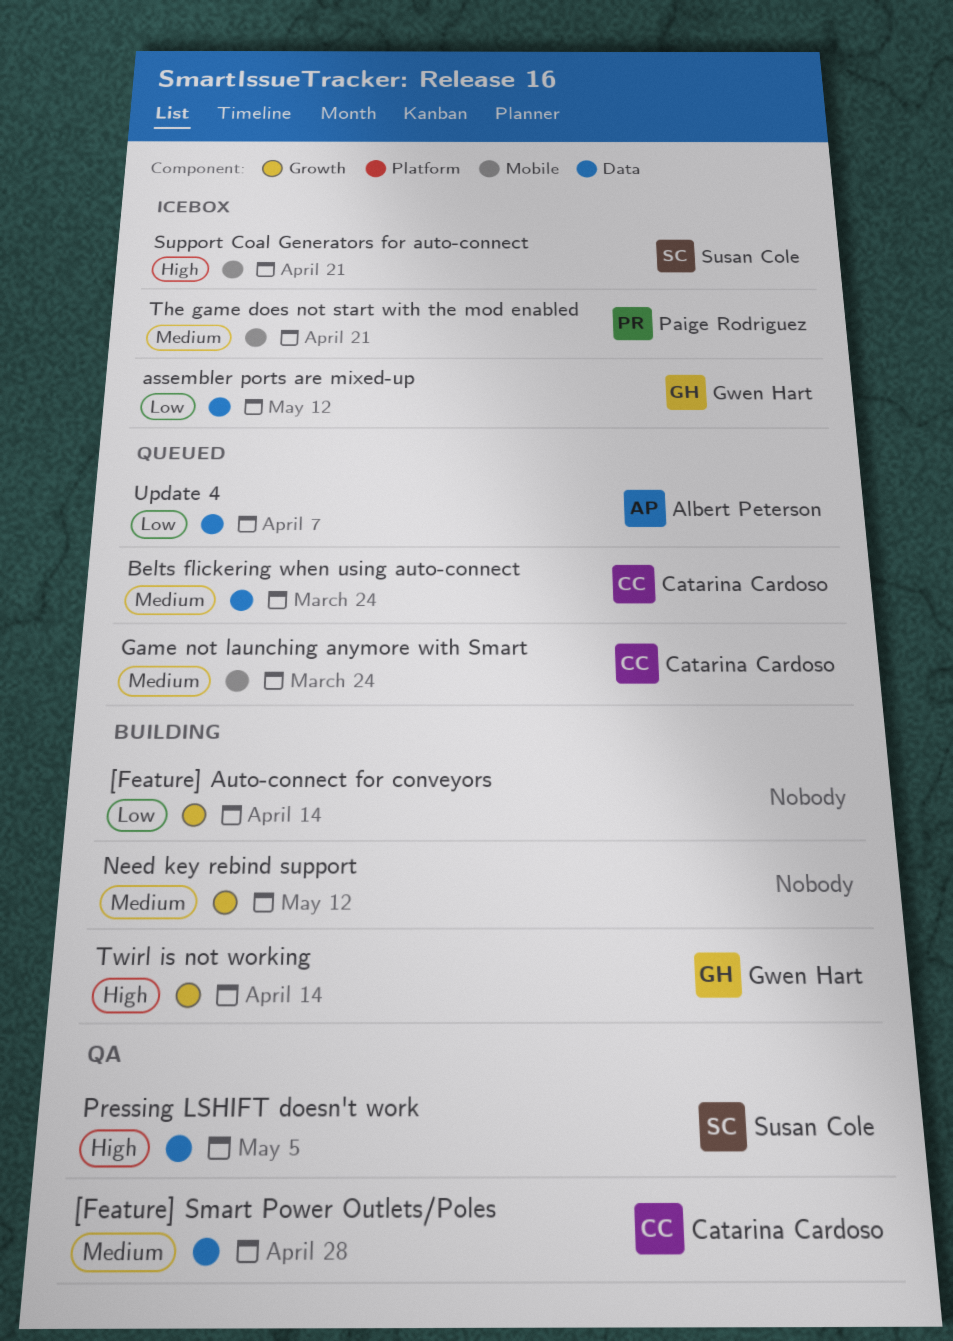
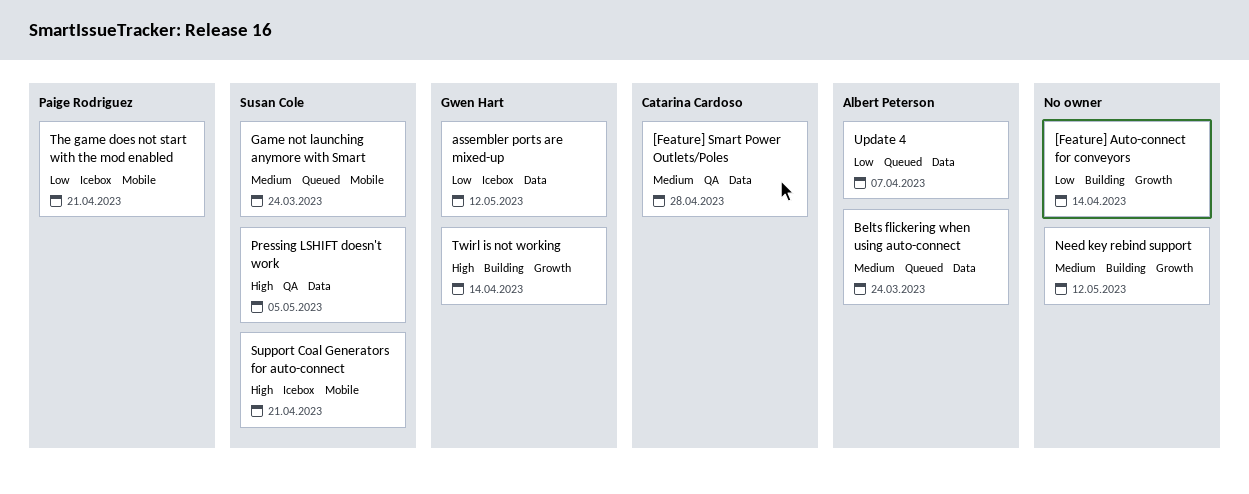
Belts flickering when using auto-connect, owner: Catarina Cardoso -> Albert Peterson
Game not launching anymore with Smart, owner: Catarina Cardoso -> Susan Cole
The game does not start with the mod enabled, priority: Medium -> Low

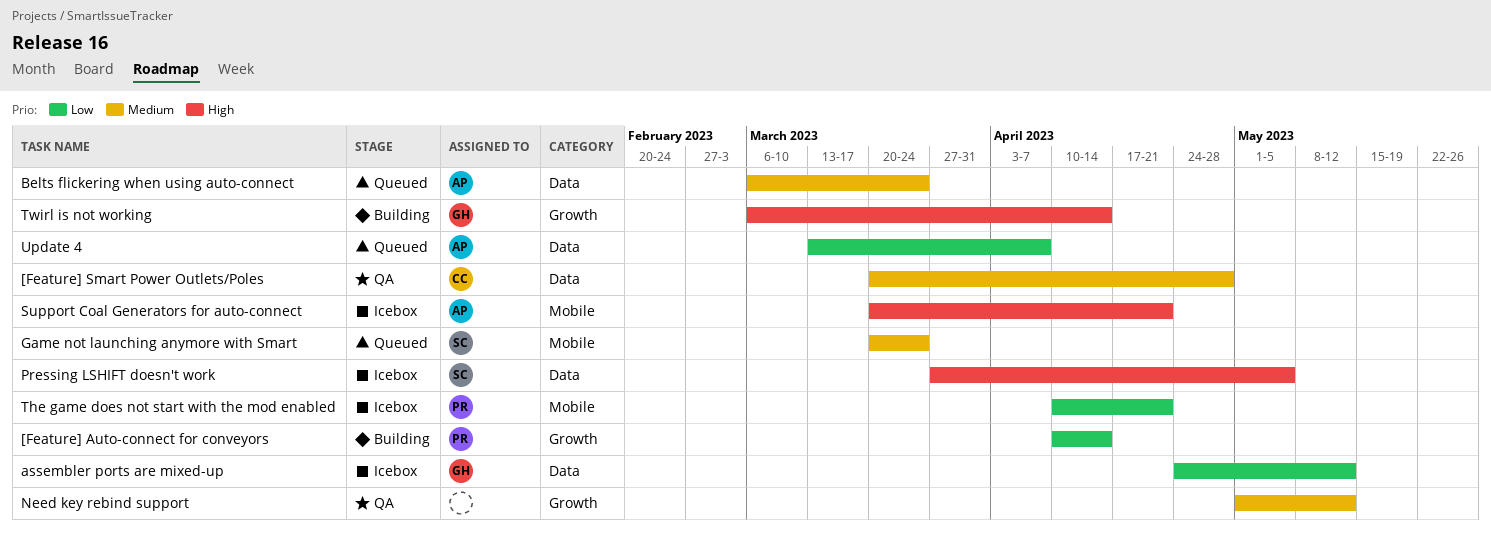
[Feature] Auto-connect for conveyors, owner: none -> Paige Rodriguez
Need key rebind support, status: Building -> QA
Pressing LSHIFT doesn't work, status: QA -> Icebox
Support Coal Generators for auto-connect, owner: Susan Cole -> Albert Peterson

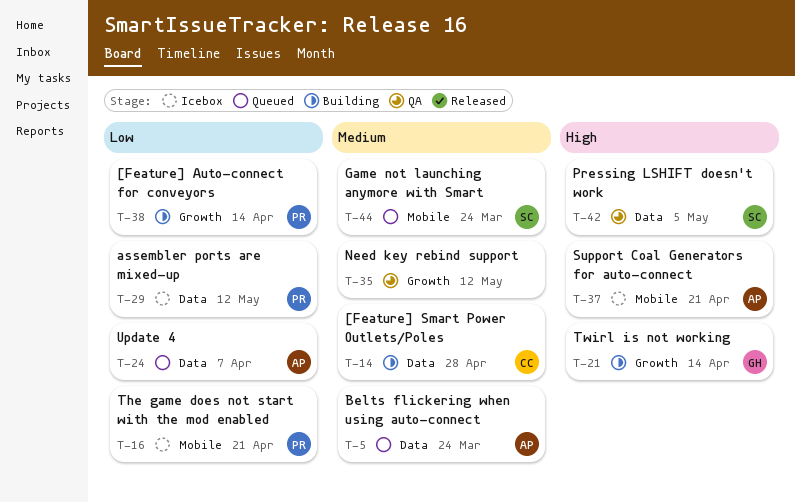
[Feature] Smart Power Outlets/Poles, status: QA -> Building
assembler ports are mixed-up, owner: GH -> PR
Pressing LSHIFT doesn't work, status: Icebox -> QA

